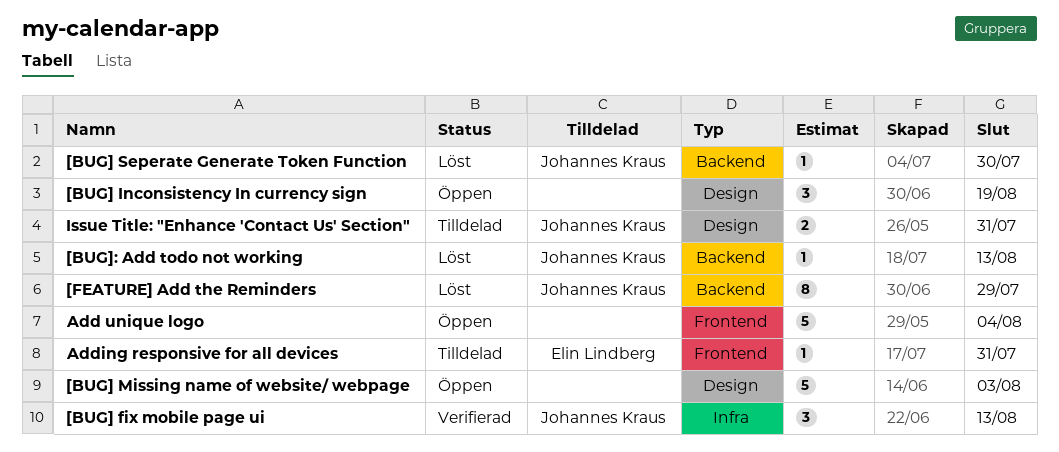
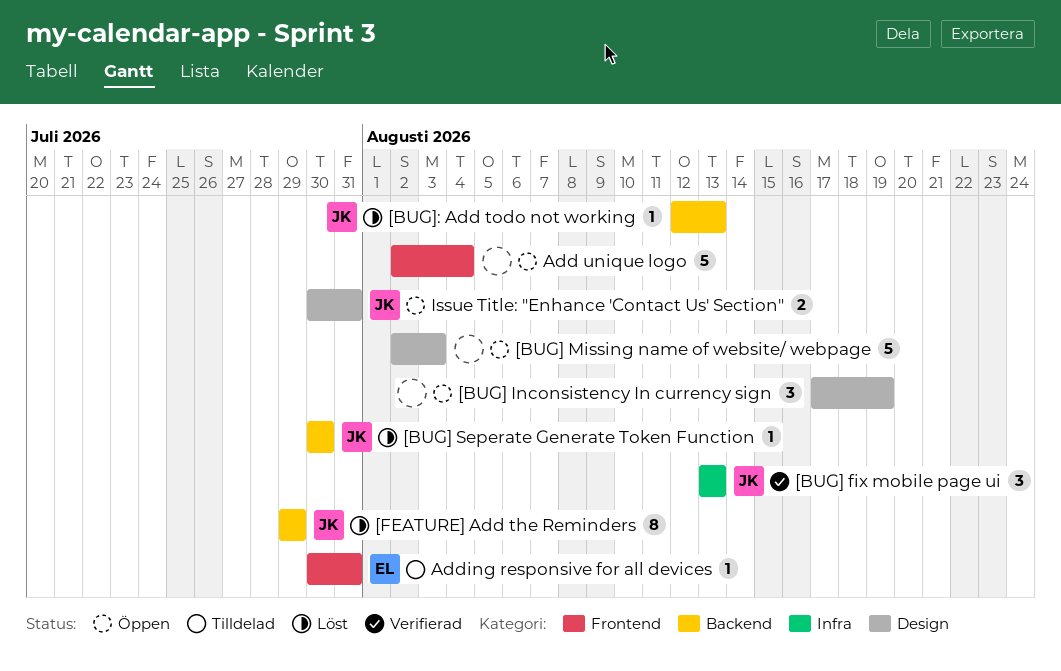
Issue Title: "Enhance 'Contact Us' Section", status: Tilldelad -> Öppen

